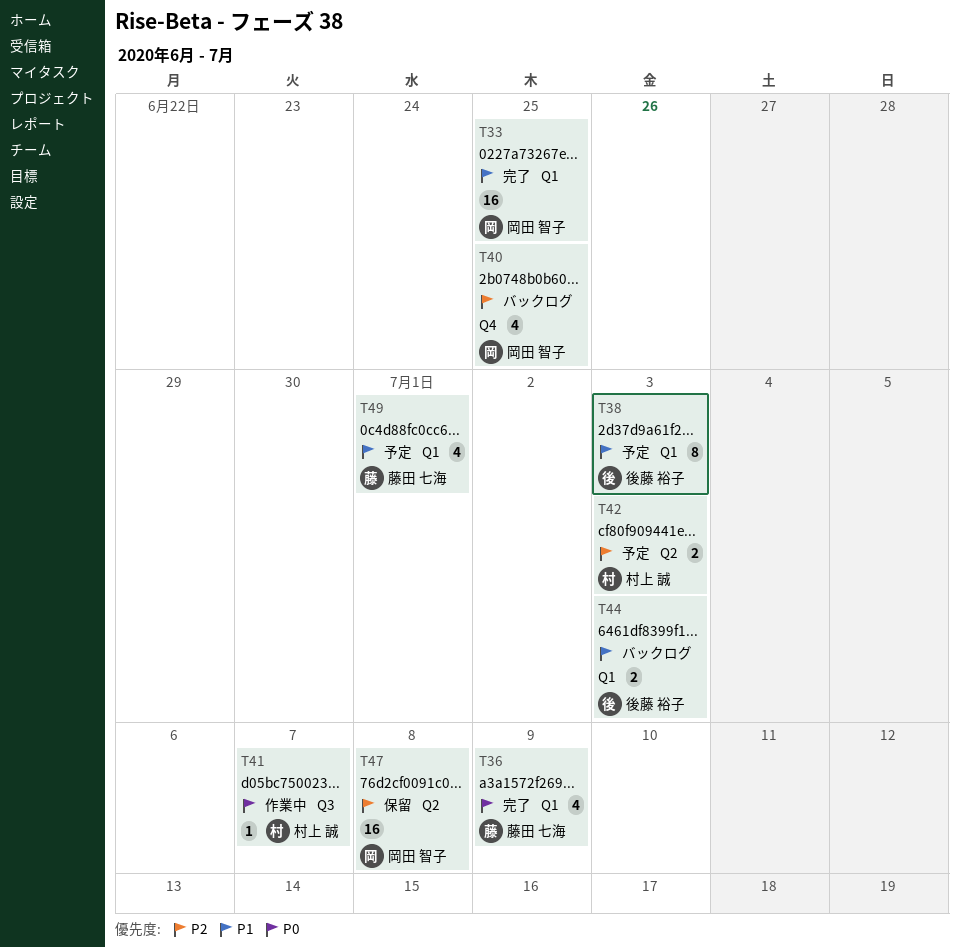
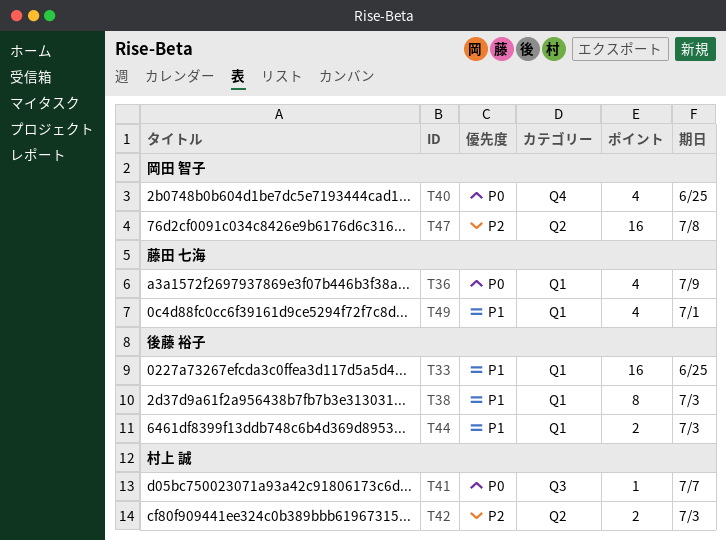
T33, owner: 岡田 智子 -> 後藤 裕子
T40, priority: P2 -> P0

